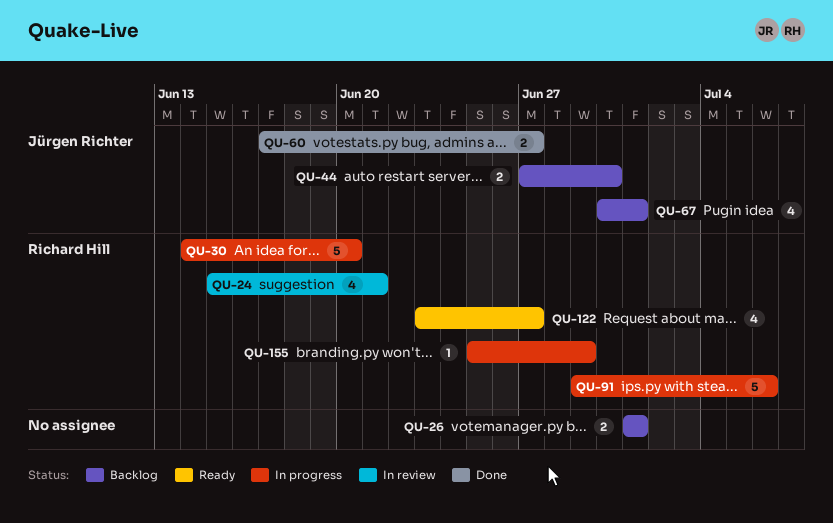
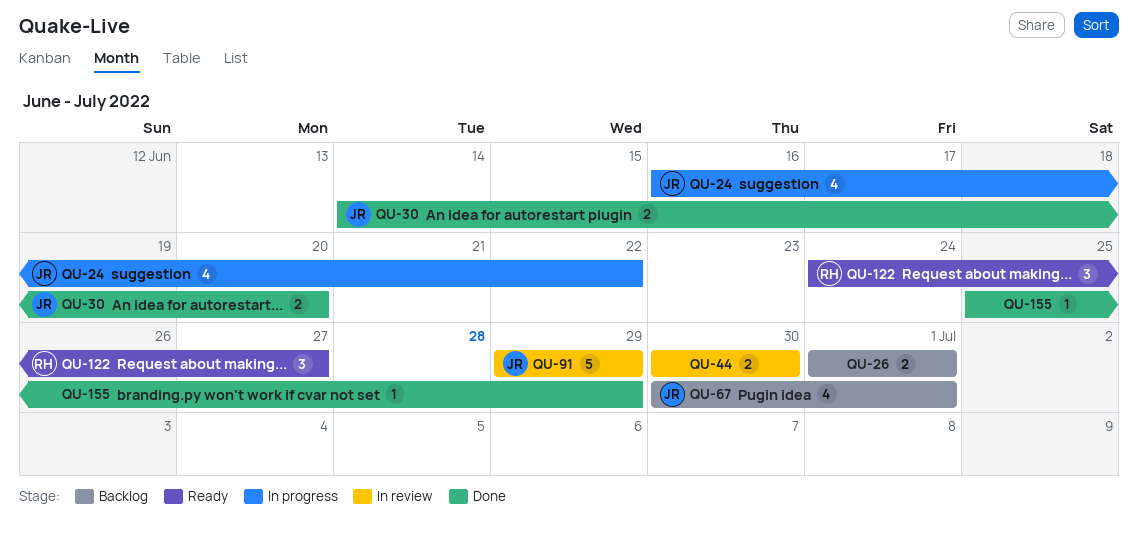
QU-24, status: In review -> In progress
QU-24, owner: Richard Hill -> Jürgen Richter
QU-24, start: Jun 15 -> Jun 16
QU-24, due: Jun 21 -> Jun 22
QU-30, status: In progress -> Done
QU-30, owner: Richard Hill -> Jürgen Richter
QU-30, estimate: 5 -> 2
QU-44, status: Backlog -> In review
QU-44, owner: Jürgen Richter -> none
QU-44, start: Jun 27 -> Jun 30
QU-60: present -> none
QU-91, status: In progress -> In review
QU-91, owner: Richard Hill -> Jürgen Richter
QU-91, due: Jul 6 -> Jun 29
QU-122, estimate: 4 -> 3
QU-122, start: Jun 23 -> Jun 24
QU-155, status: In progress -> Done
QU-155, owner: Richard Hill -> none

